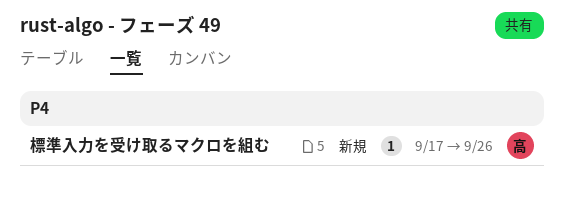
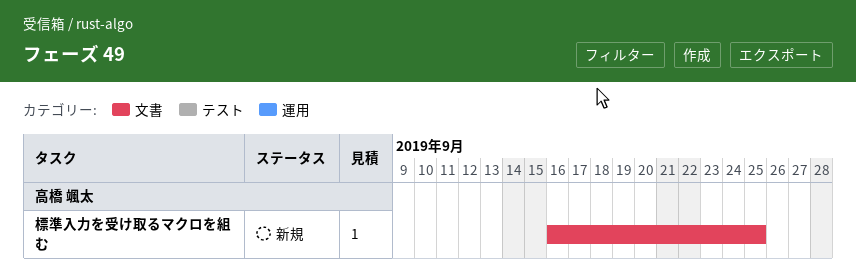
標準入力を受け取るマクロを組む, start: Sep 17 -> Sep 16
標準入力を受け取るマクロを組む, due: Sep 26 -> Sep 25

